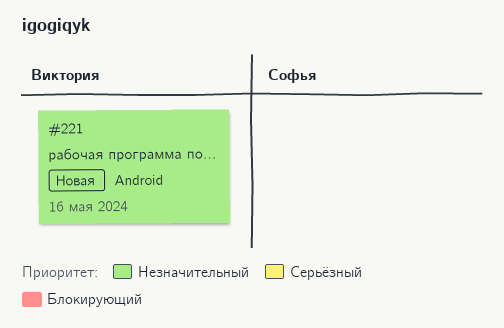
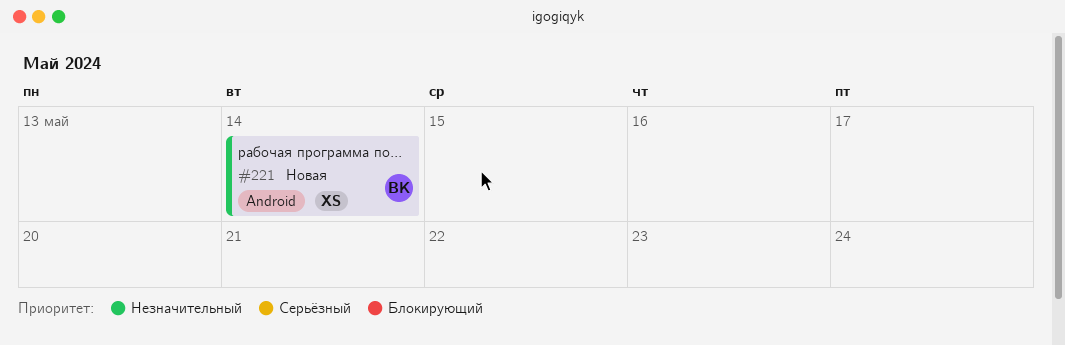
#221, due: May 16 -> May 14

